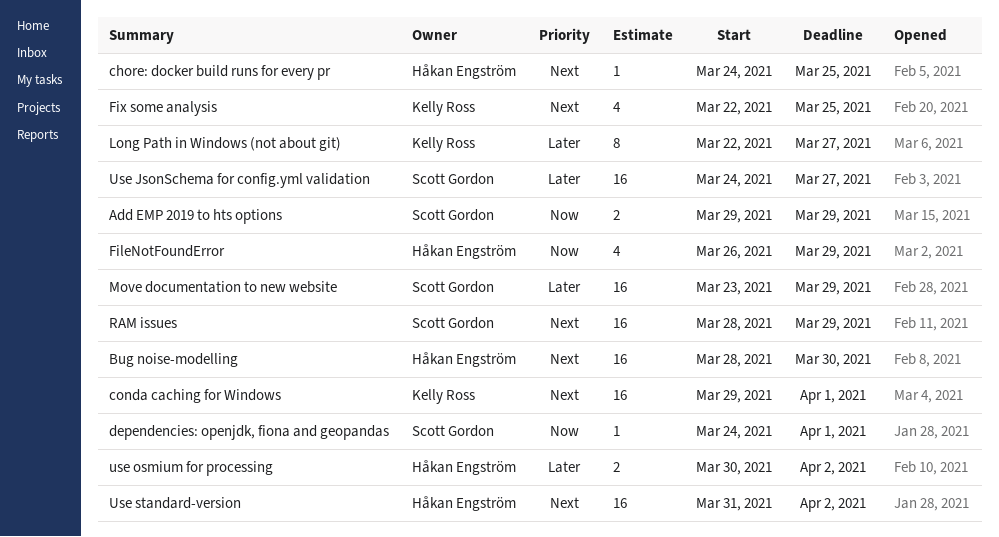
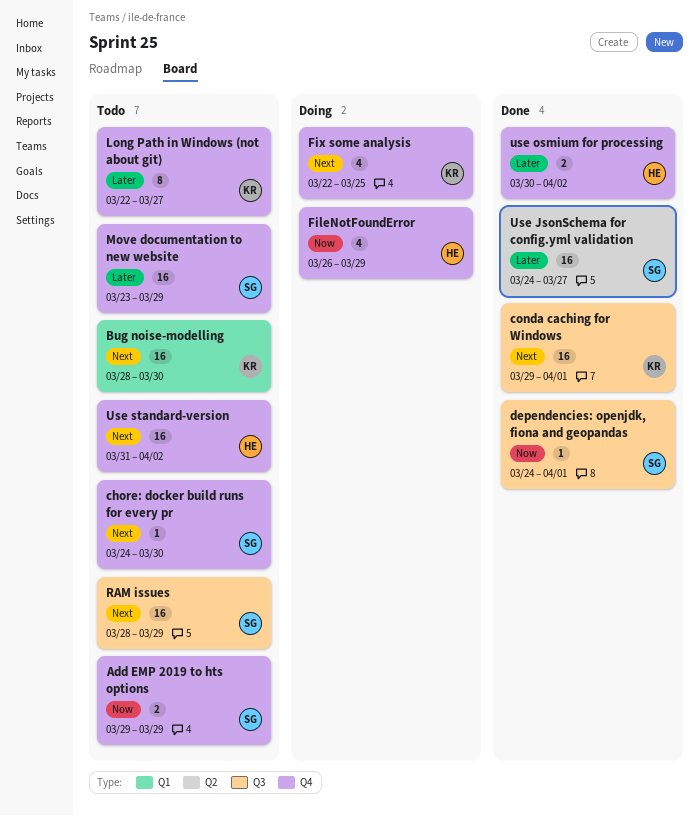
Bug noise-modelling, owner: Håkan Engström -> Kelly Ross
chore: docker build runs for every pr, owner: Håkan Engström -> Scott Gordon
chore: docker build runs for every pr, due: Mar 25 -> Mar 30

